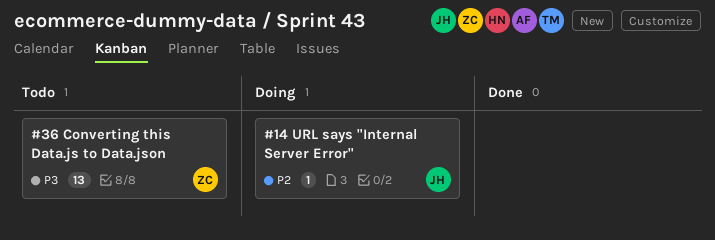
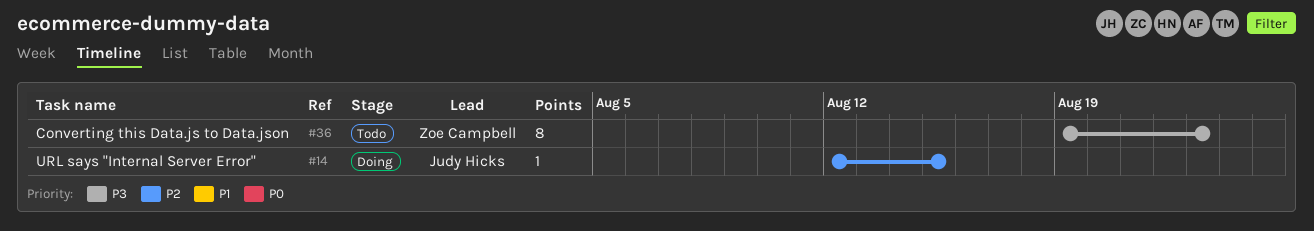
#36, estimate: 13 -> 8

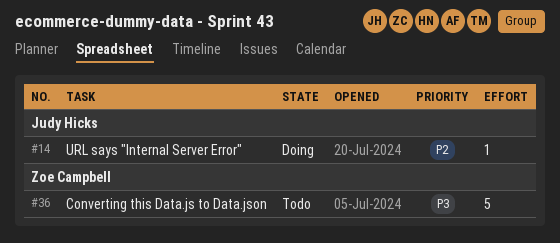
#36, estimate: 8 -> 5

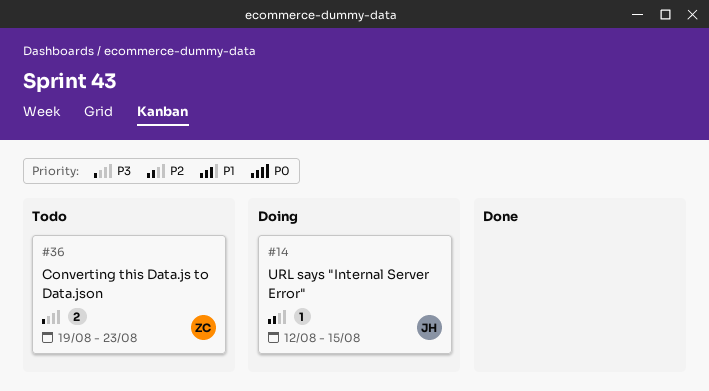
#36, estimate: 5 -> 2

